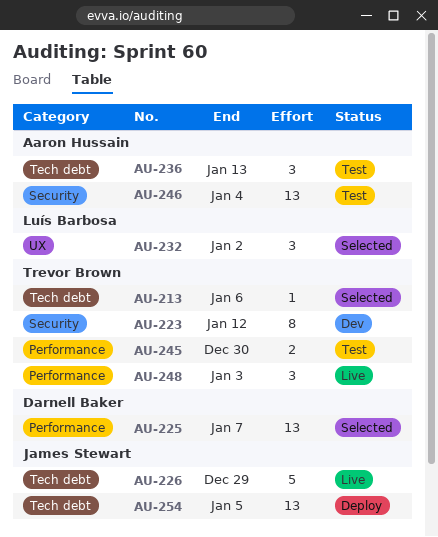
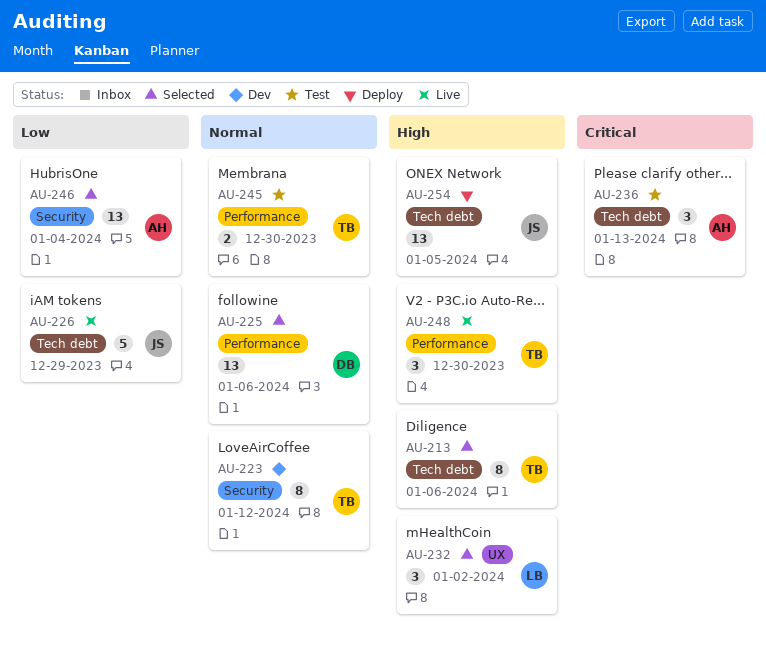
AU-213, estimate: 1 -> 8
AU-225, due: Jan 7 -> Jan 6
AU-246, status: Test -> Selected
AU-248, due: Jan 3 -> Dec 30

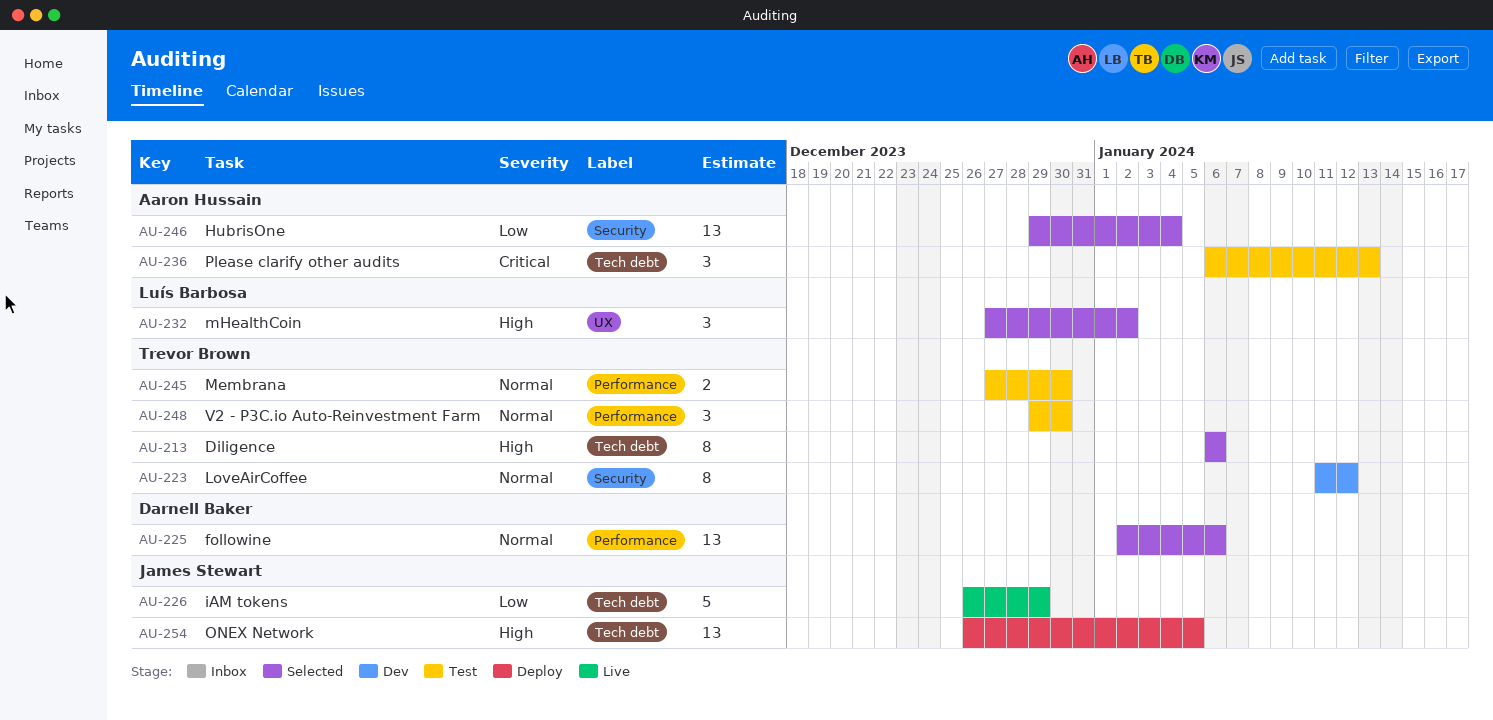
AU-248, status: Live -> Test
AU-248, priority: High -> Normal

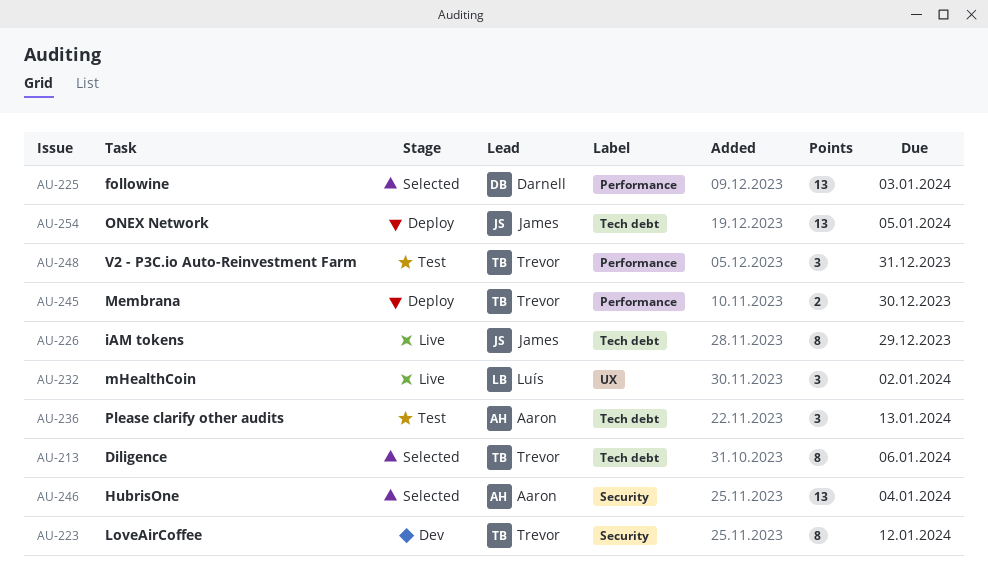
AU-225, due: Jan 6 -> Jan 3
AU-226, estimate: 5 -> 8
AU-232, status: Selected -> Live
AU-245, status: Test -> Deploy
AU-248, due: Dec 30 -> Dec 31

